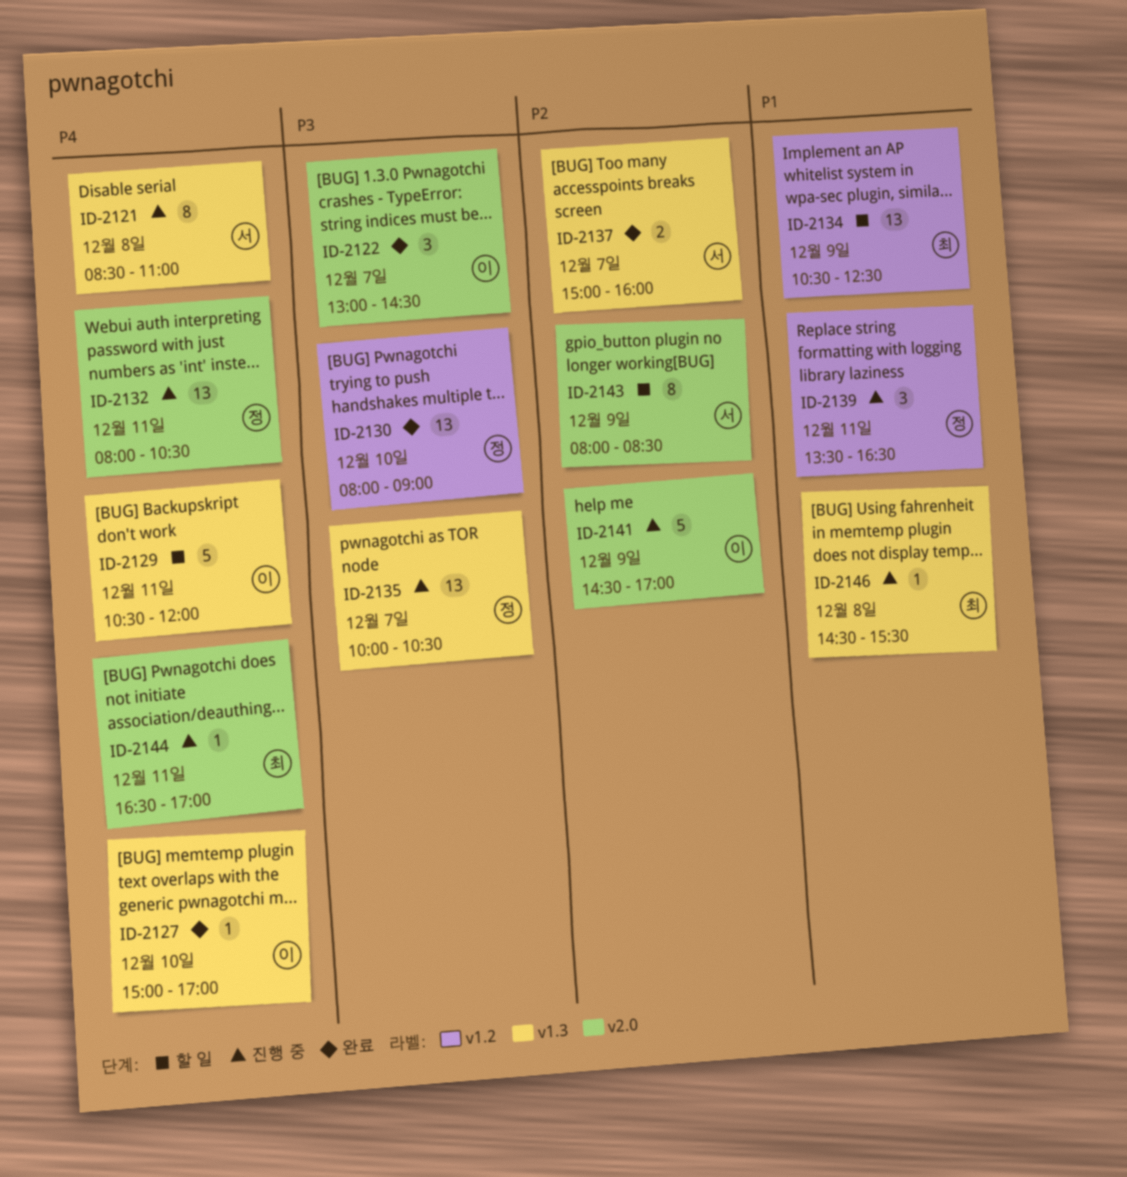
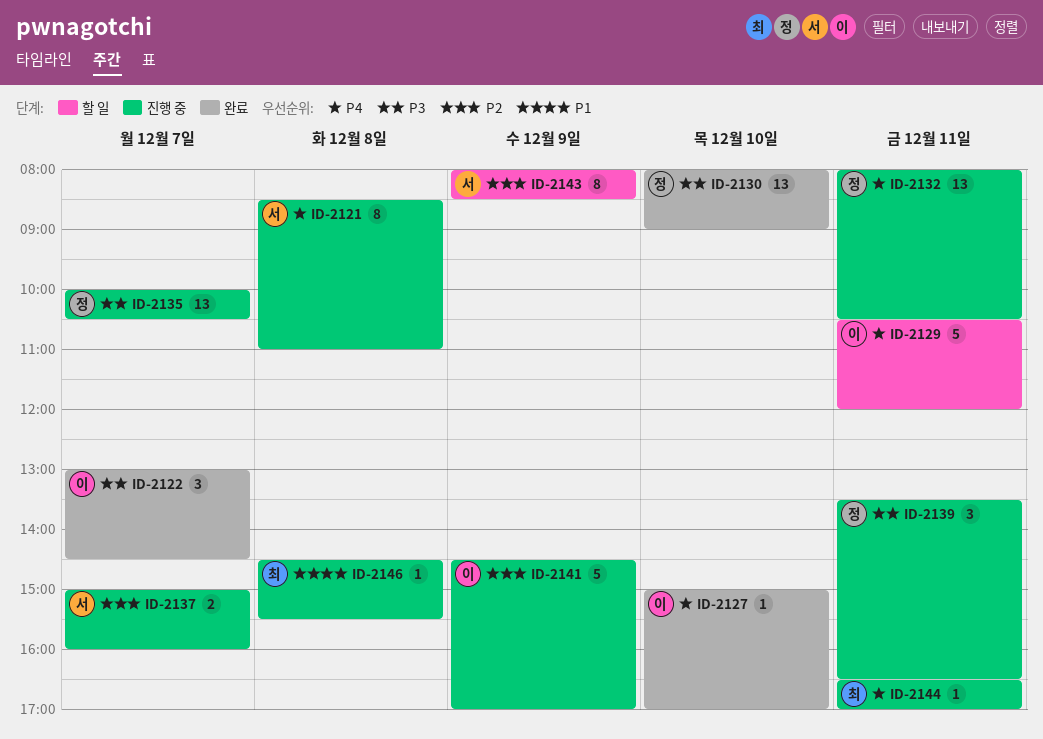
ID-2134: present -> none
ID-2137, status: 완료 -> 진행 중
ID-2139, priority: P1 -> P3

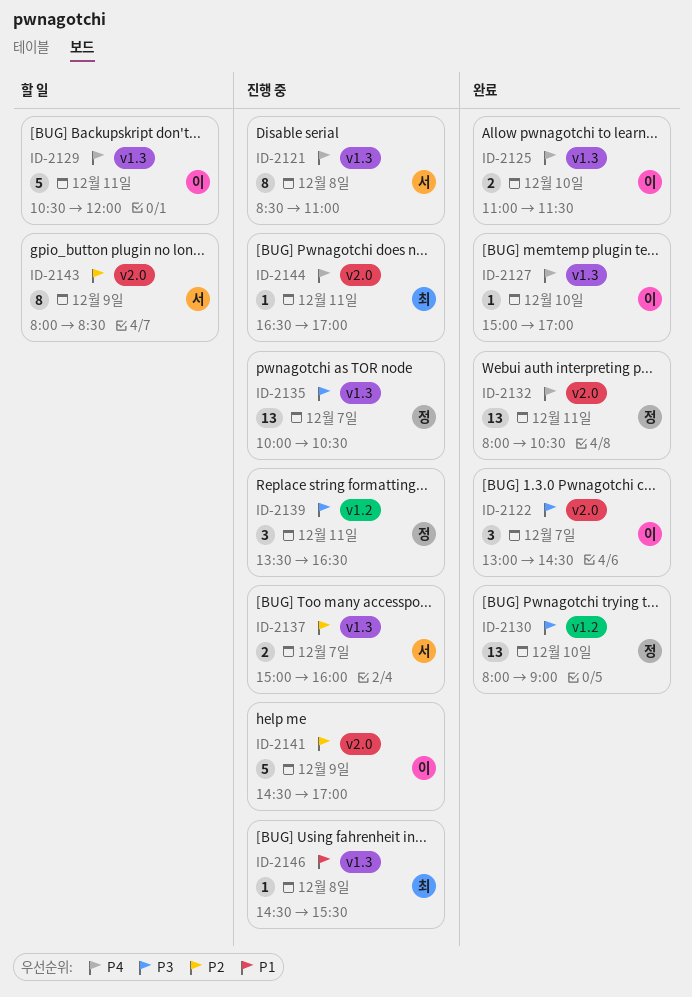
ID-2125: none -> present
ID-2132, status: 진행 중 -> 완료

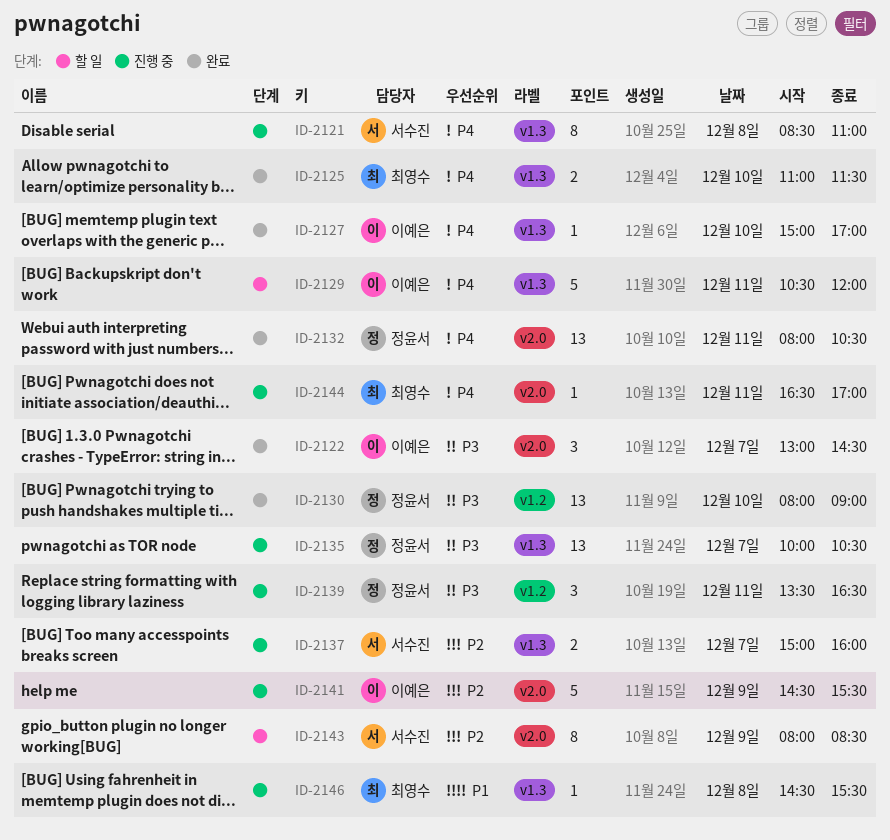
ID-2125, owner: 이예은 -> 최영수
ID-2141, ends: 17:00 -> 15:30

